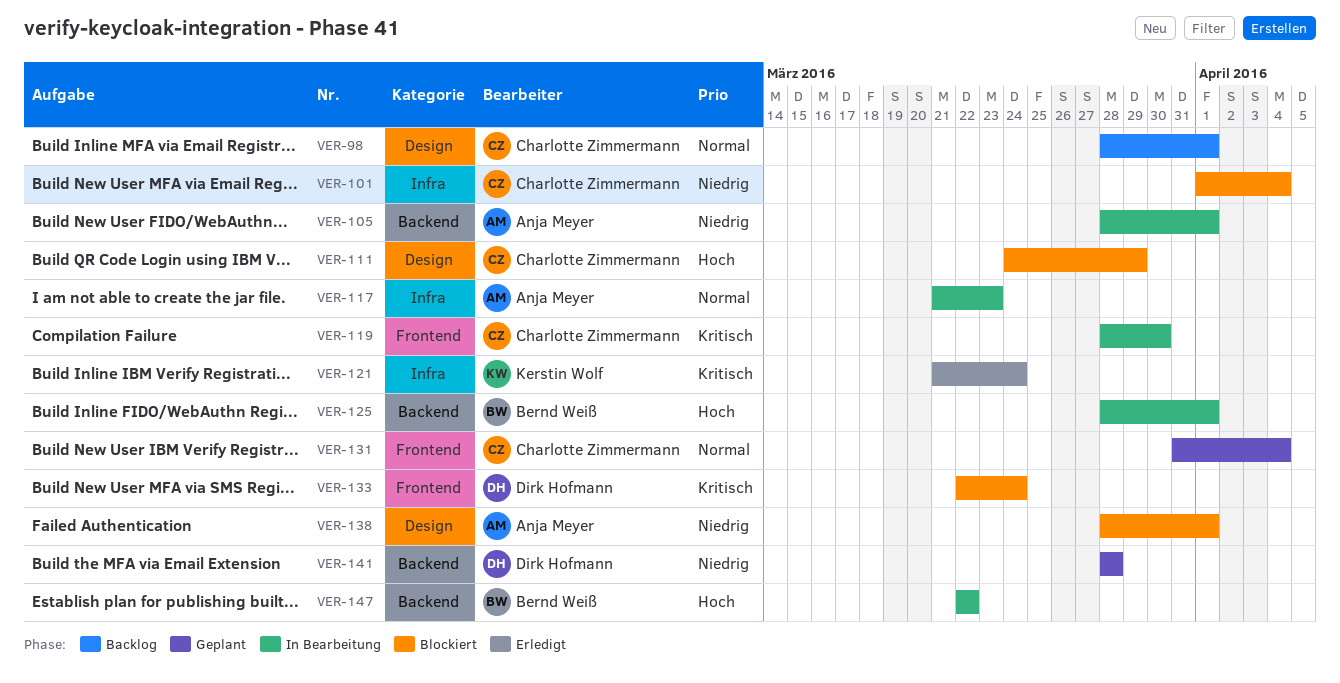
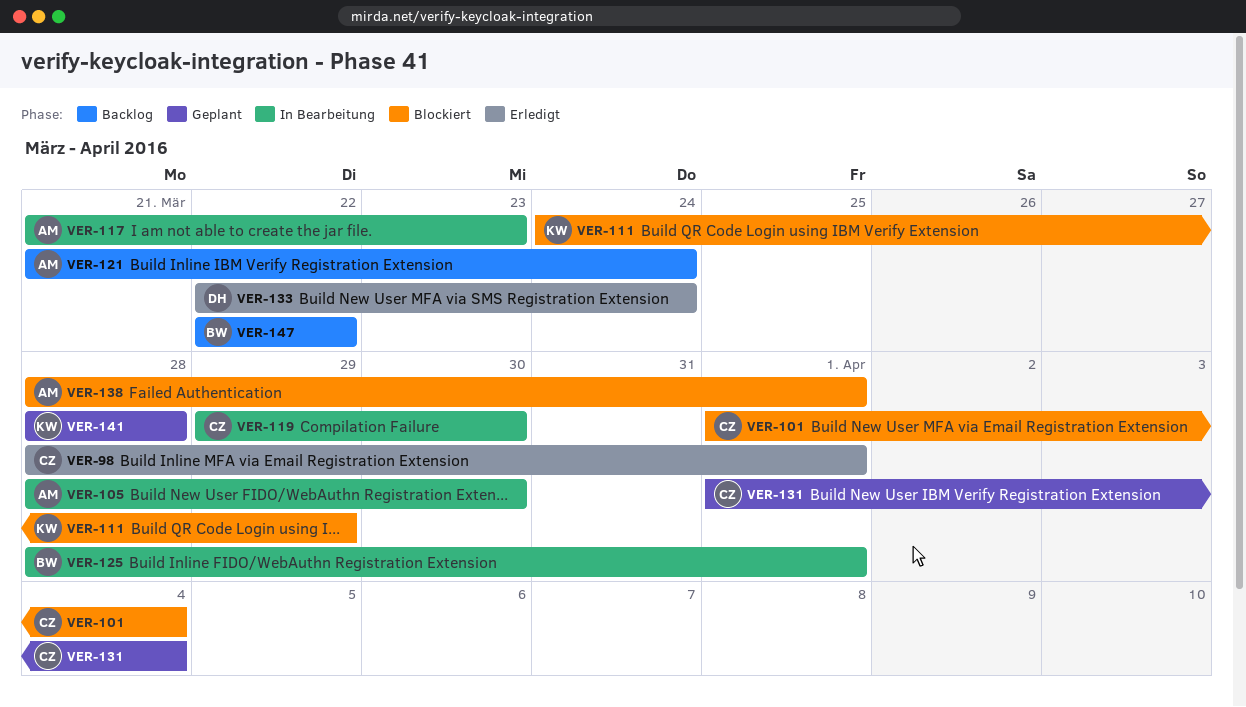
VER-98, status: Backlog -> Erledigt
VER-105, due: Apr 1 -> Mar 30
VER-111, owner: Charlotte Zimmermann -> Kerstin Wolf
VER-119, start: Mar 28 -> Mar 29
VER-121, status: Erledigt -> Backlog
VER-121, owner: Kerstin Wolf -> Anja Meyer
VER-131, start: Mar 31 -> Apr 1
VER-133, status: Blockiert -> Erledigt
VER-141, owner: Dirk Hofmann -> Kerstin Wolf
VER-147, status: In Bearbeitung -> Backlog

